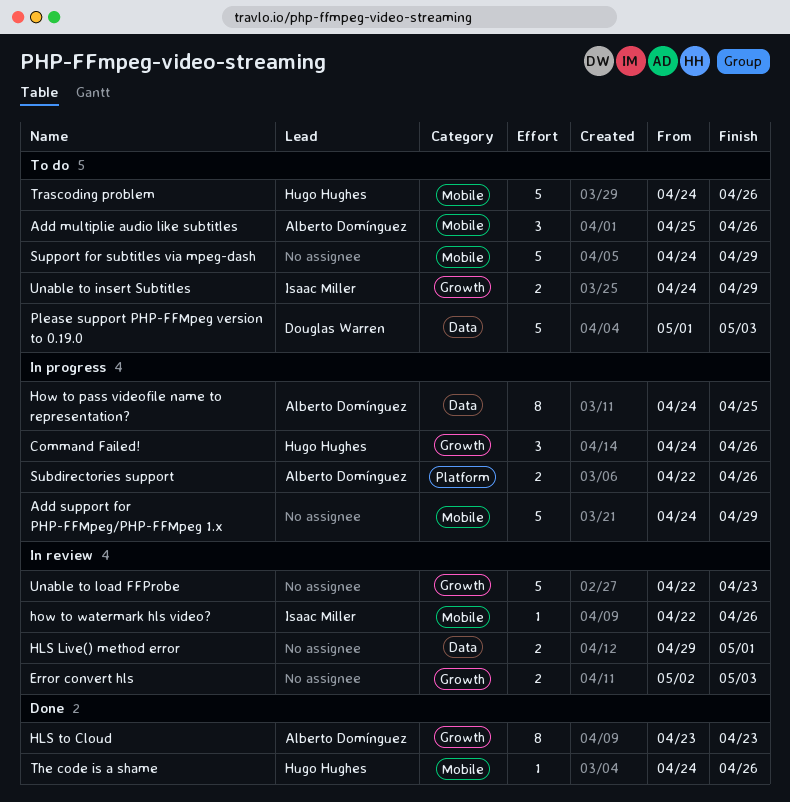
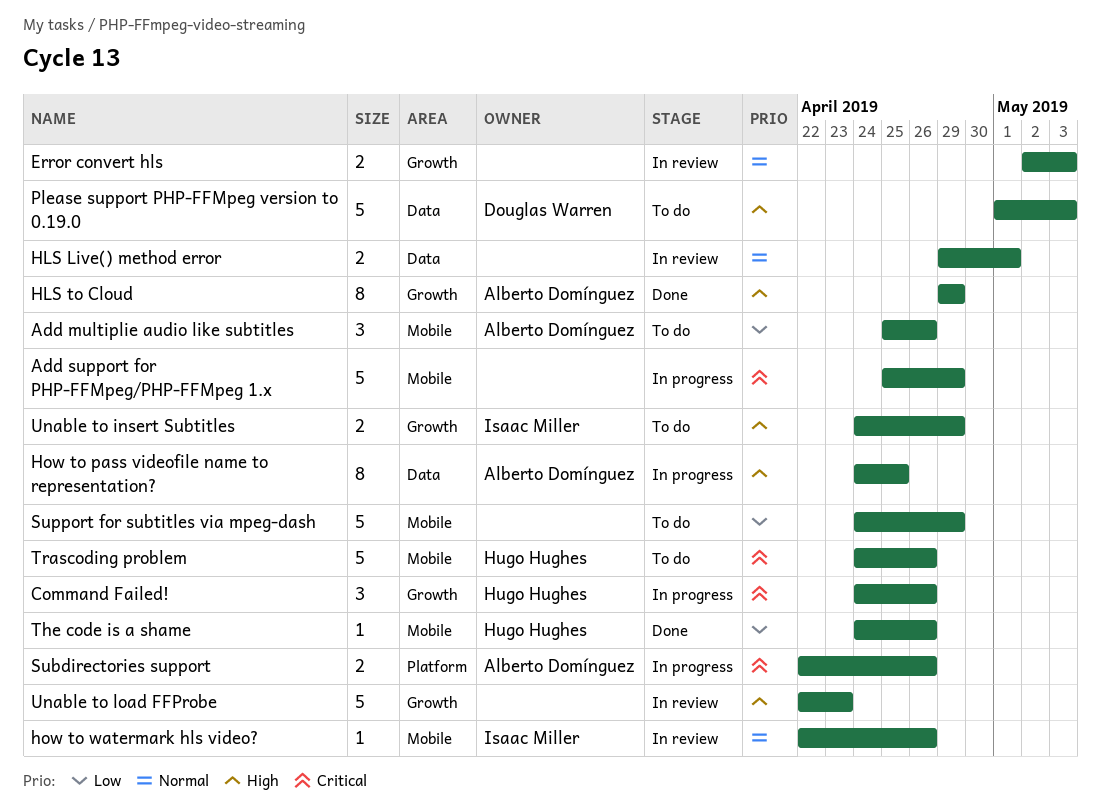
Add support for PHP-FFMpeg/PHP-FFMpeg 1.x, start: Apr 24 -> Apr 25
HLS to Cloud, start: Apr 23 -> Apr 29
HLS to Cloud, due: Apr 23 -> Apr 29

